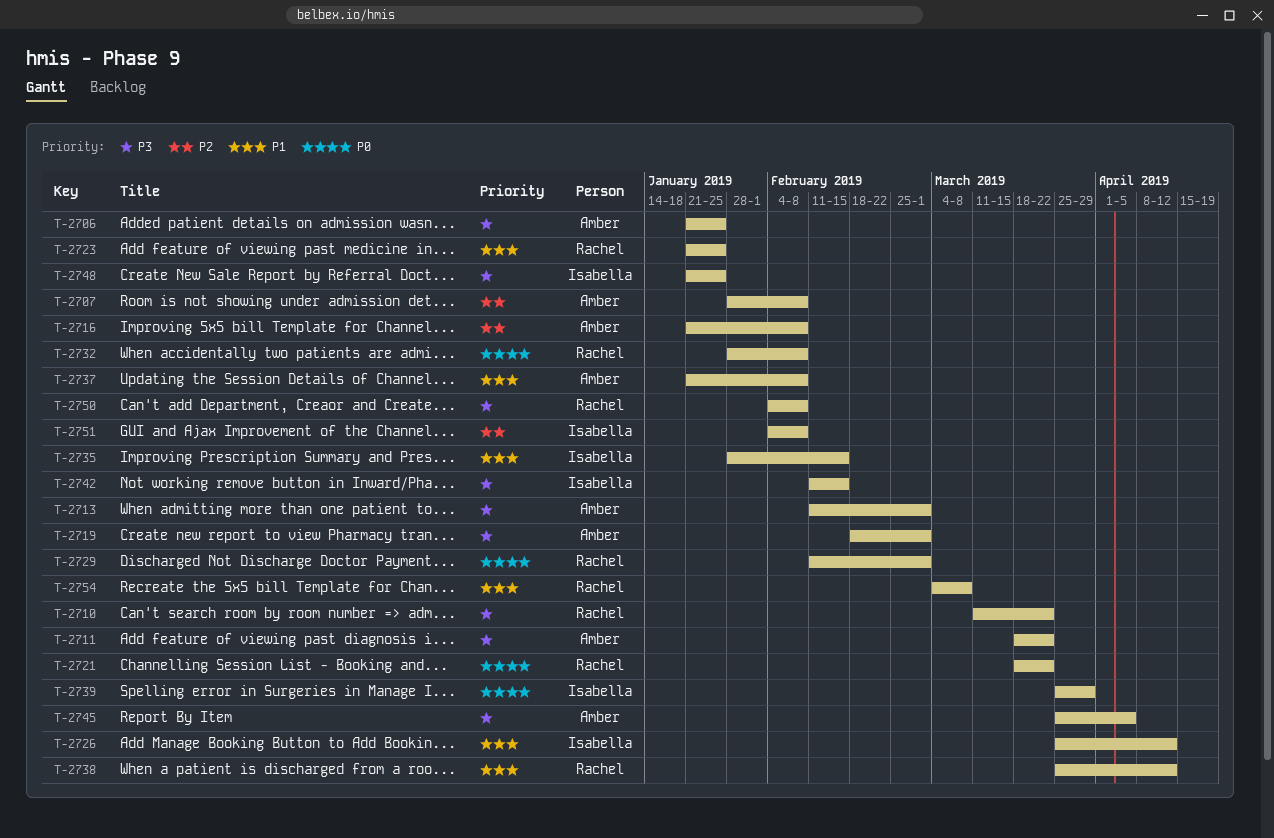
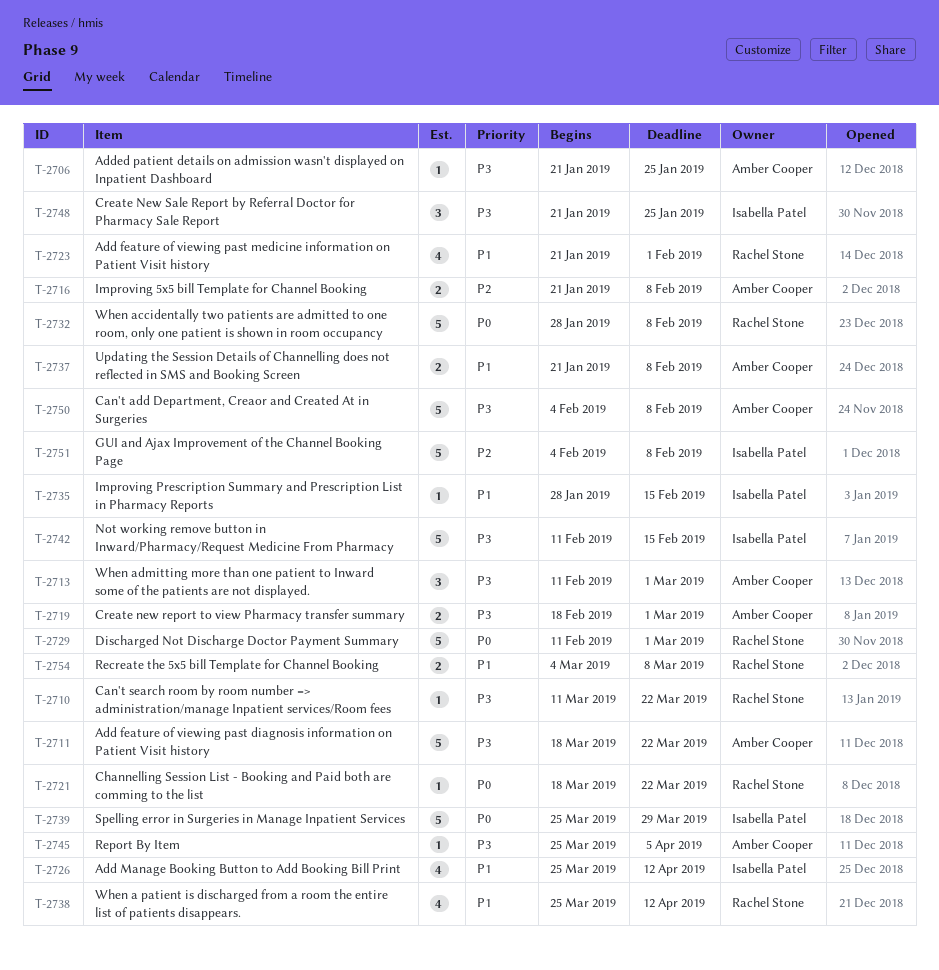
T-2707: present -> none
T-2723, due: Jan 25 -> Feb 1
T-2750, owner: Rachel Stone -> Amber Cooper

